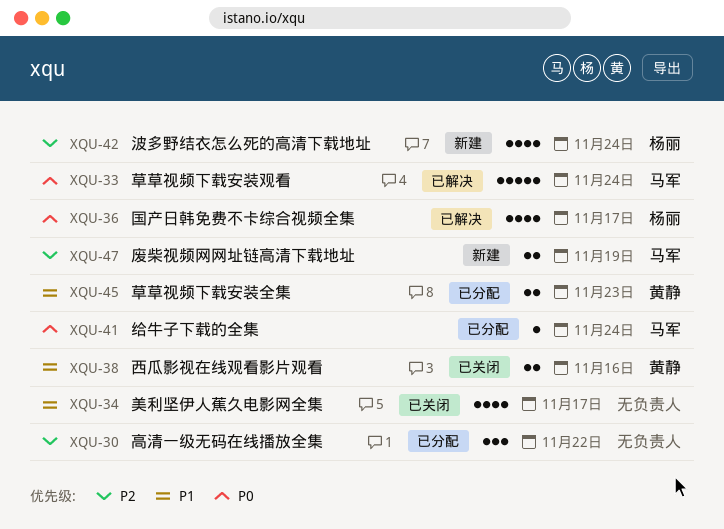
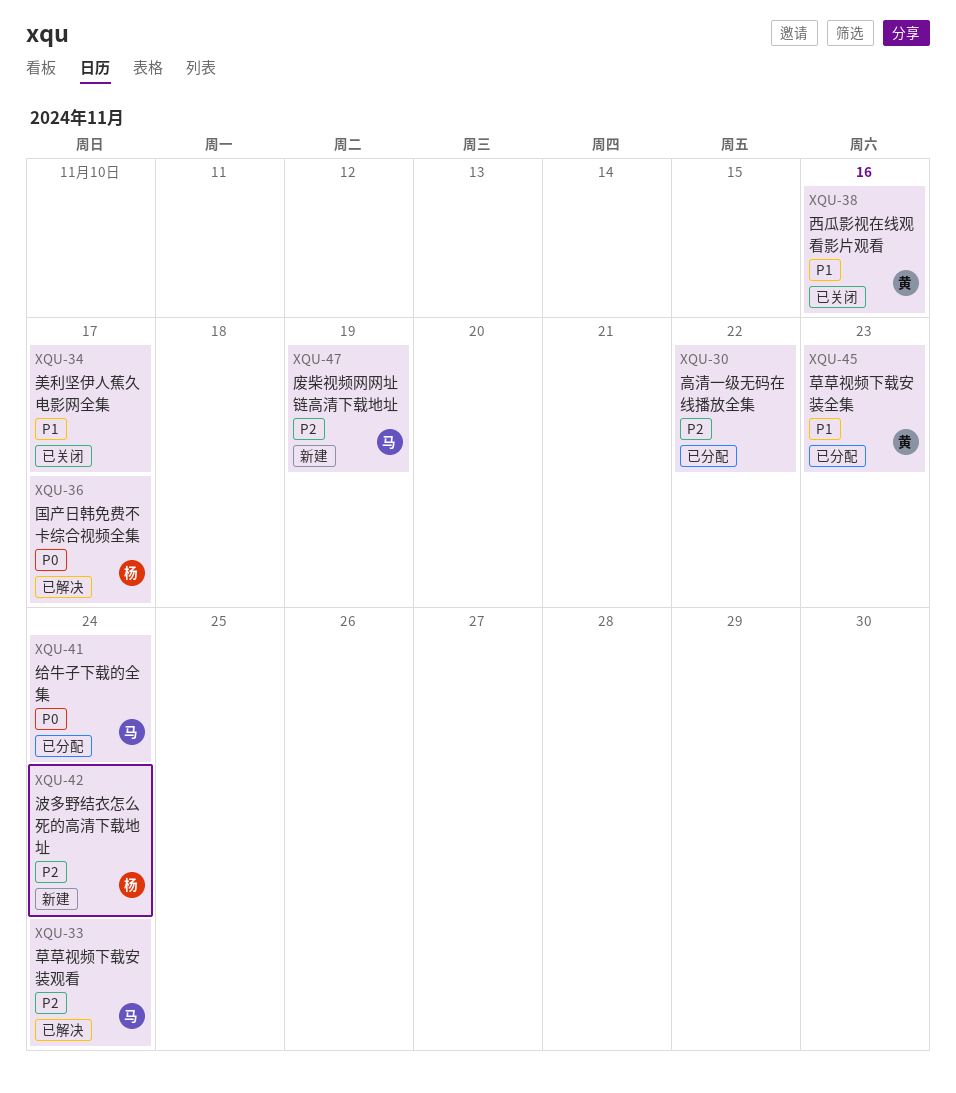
XQU-33, priority: P0 -> P2

